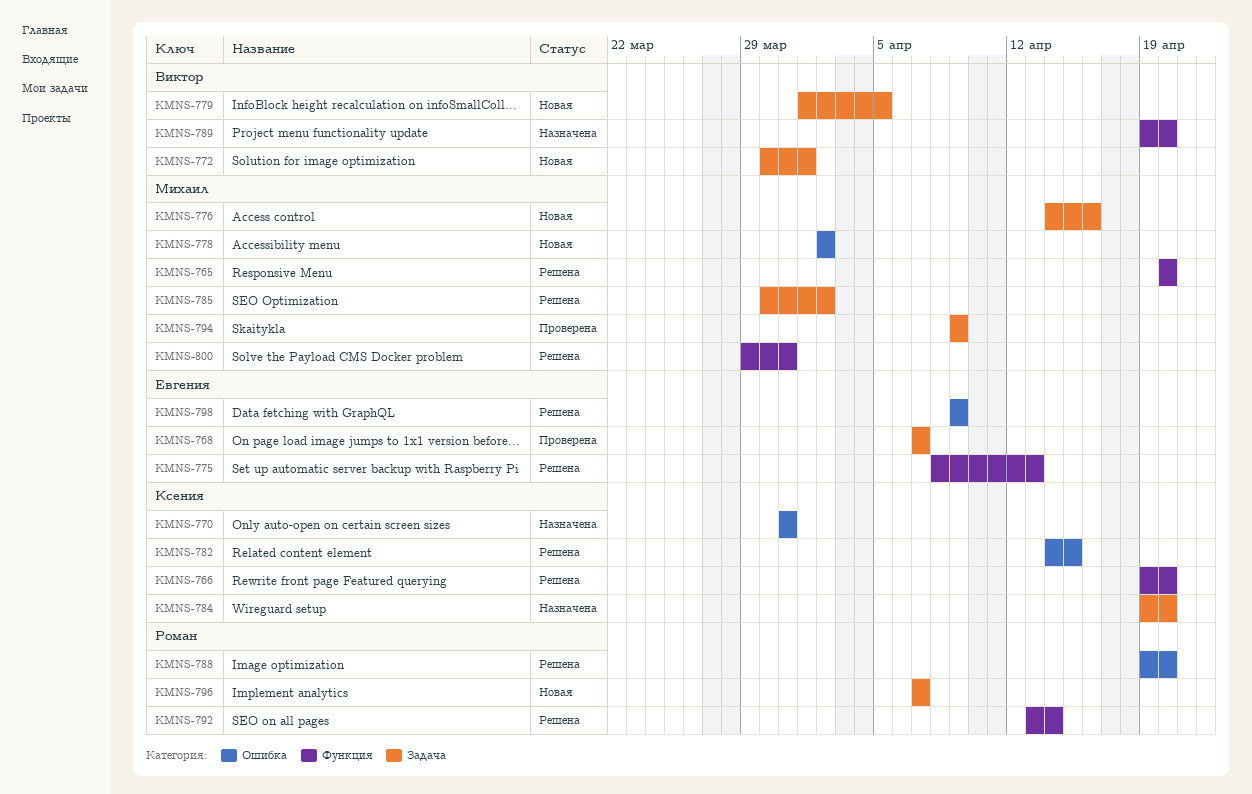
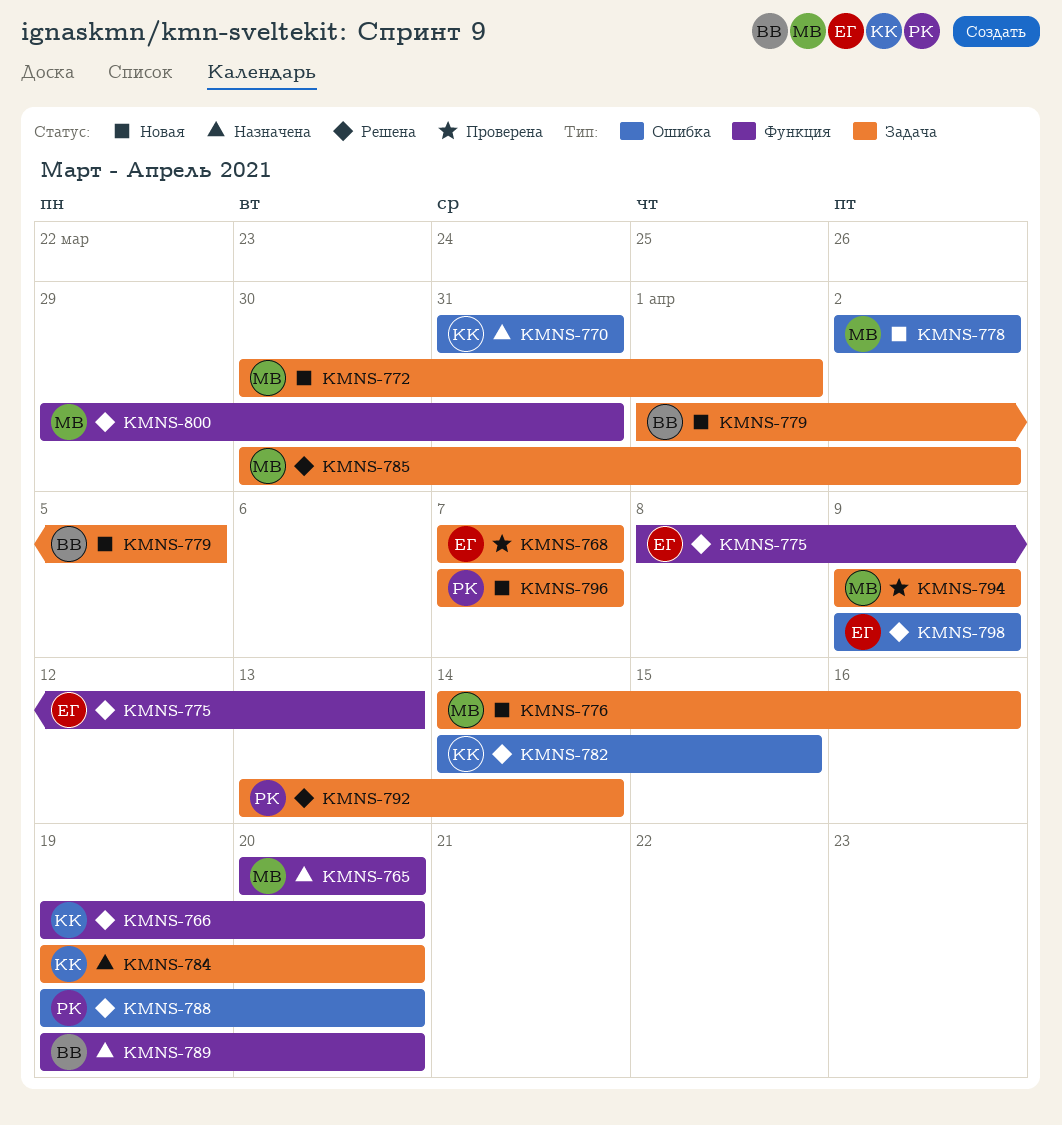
KMNS-765, status: Решена -> Назначена
KMNS-772, owner: Виктор -> Михаил
KMNS-792, label: Функция -> Задача

